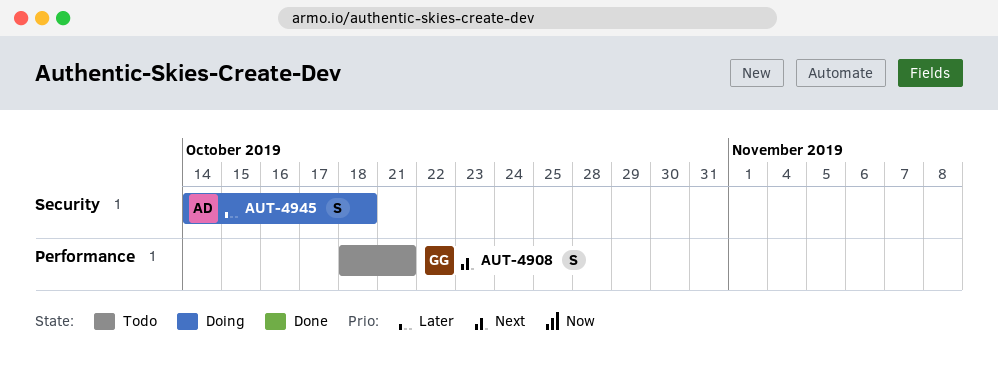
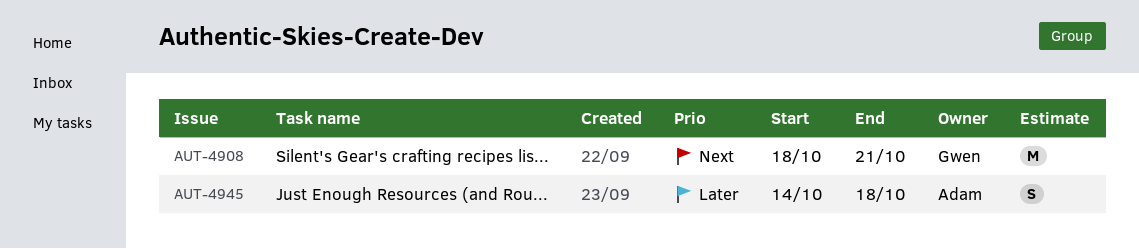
AUT-4908, estimate: S -> M

